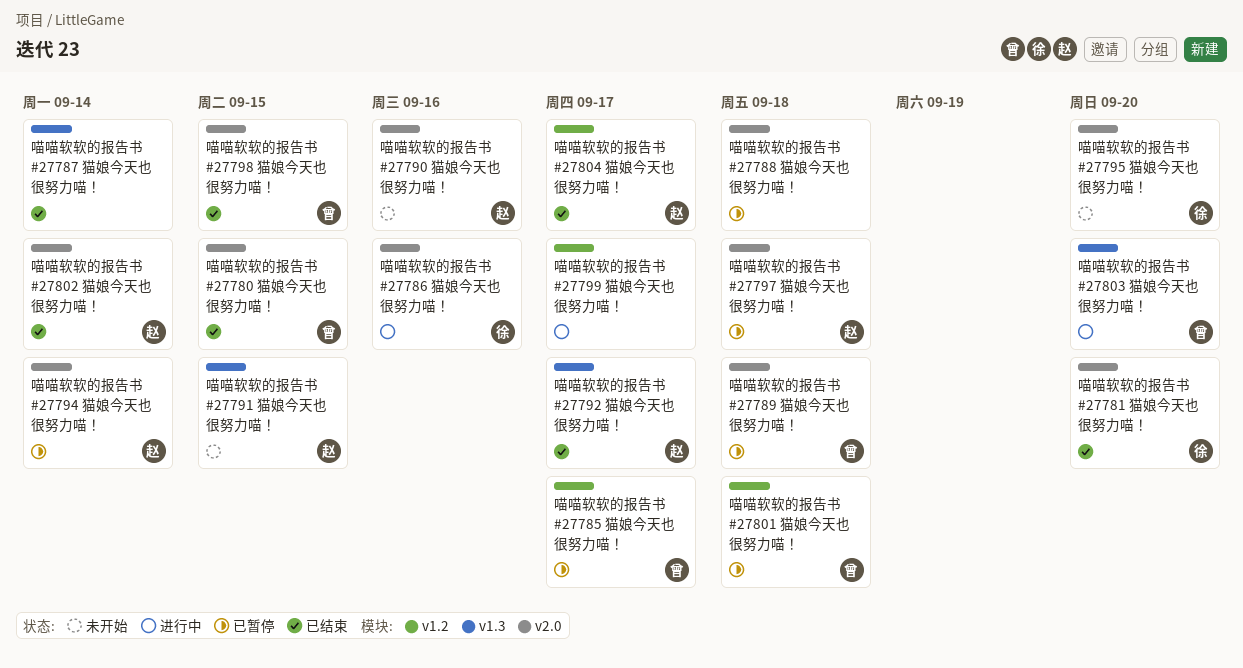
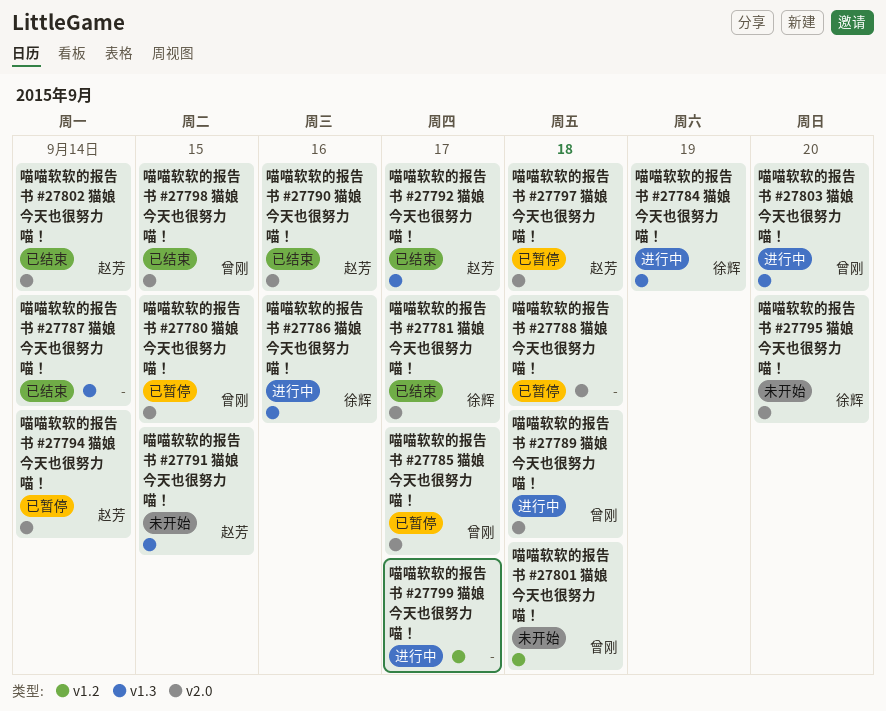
喵喵软软的报告书 #27780 猫娘今天也很努力喵！, status: 已结束 -> 已暂停
喵喵软软的报告书 #27781 猫娘今天也很努力喵！, due: Sep 20 -> Sep 17
喵喵软软的报告书 #27784 猫娘今天也很努力喵！: none -> present
喵喵软软的报告书 #27785 猫娘今天也很努力喵！, label: v1.2 -> v2.0
喵喵软软的报告书 #27786 猫娘今天也很努力喵！, label: v2.0 -> v1.3
喵喵软软的报告书 #27789 猫娘今天也很努力喵！, status: 已暂停 -> 进行中
喵喵软软的报告书 #27790 猫娘今天也很努力喵！, status: 未开始 -> 已结束
喵喵软软的报告书 #27801 猫娘今天也很努力喵！, status: 已暂停 -> 未开始
喵喵软软的报告书 #27804 猫娘今天也很努力喵！: present -> none

